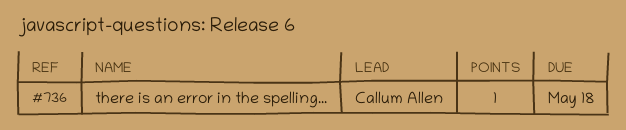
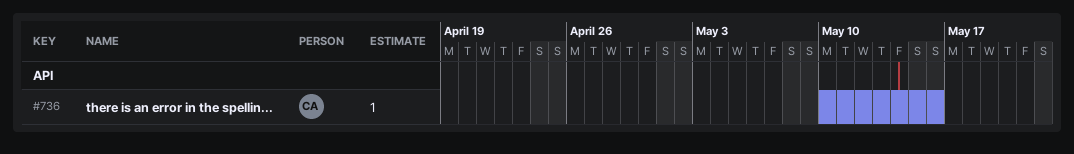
#736, due: May 18 -> May 16

